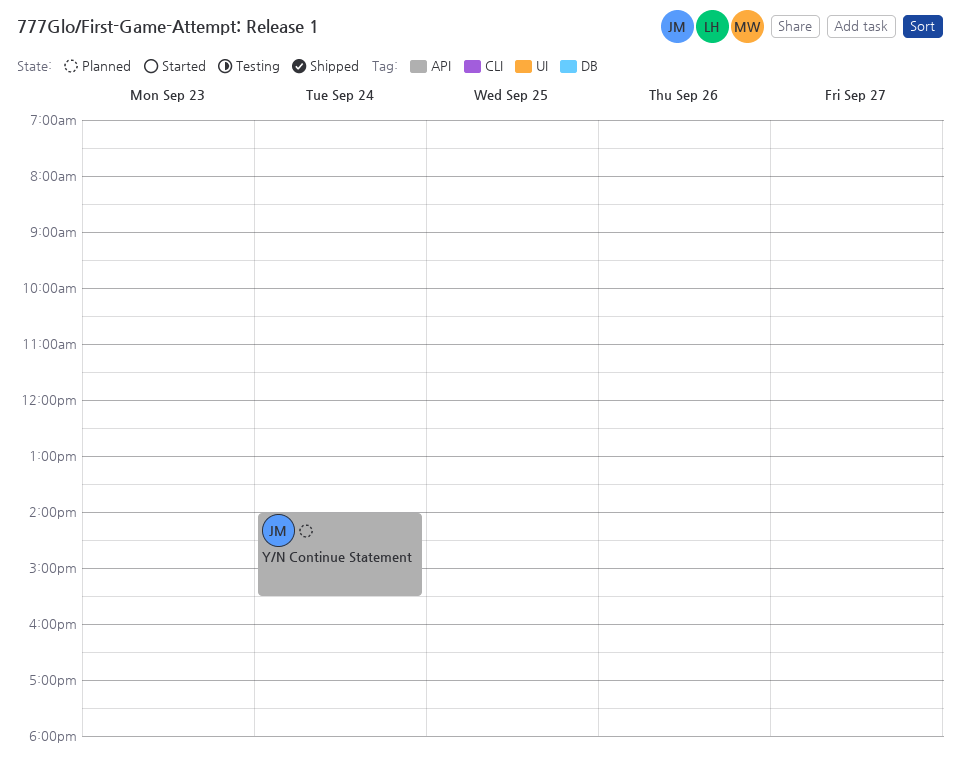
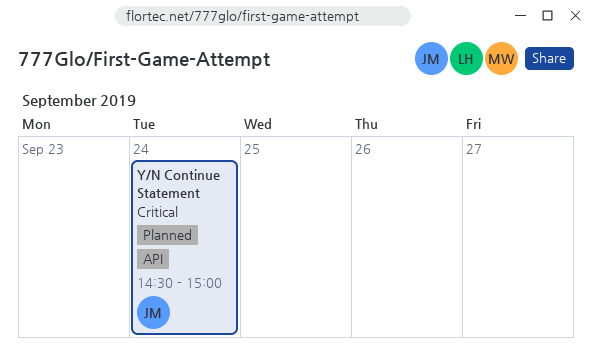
Y/N Continue Statement, begins: 14:00 -> 14:30
Y/N Continue Statement, ends: 15:30 -> 15:00

